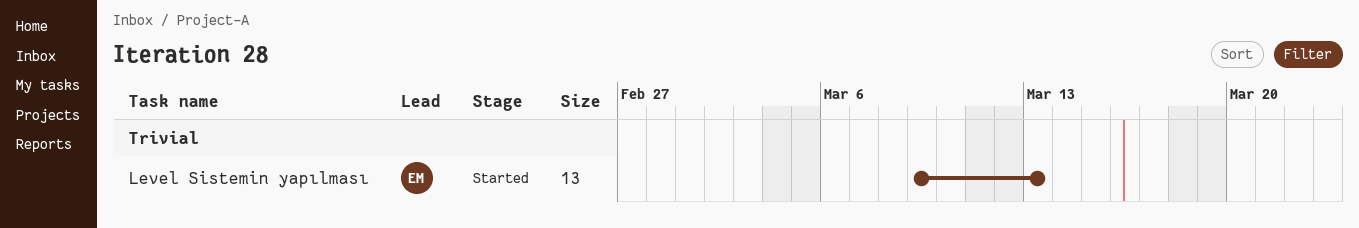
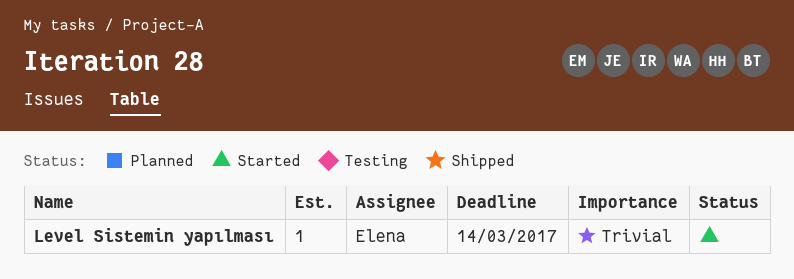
Level Sistemin yapılması, estimate: 13 -> 1
Level Sistemin yapılması, due: Mar 13 -> Mar 14

